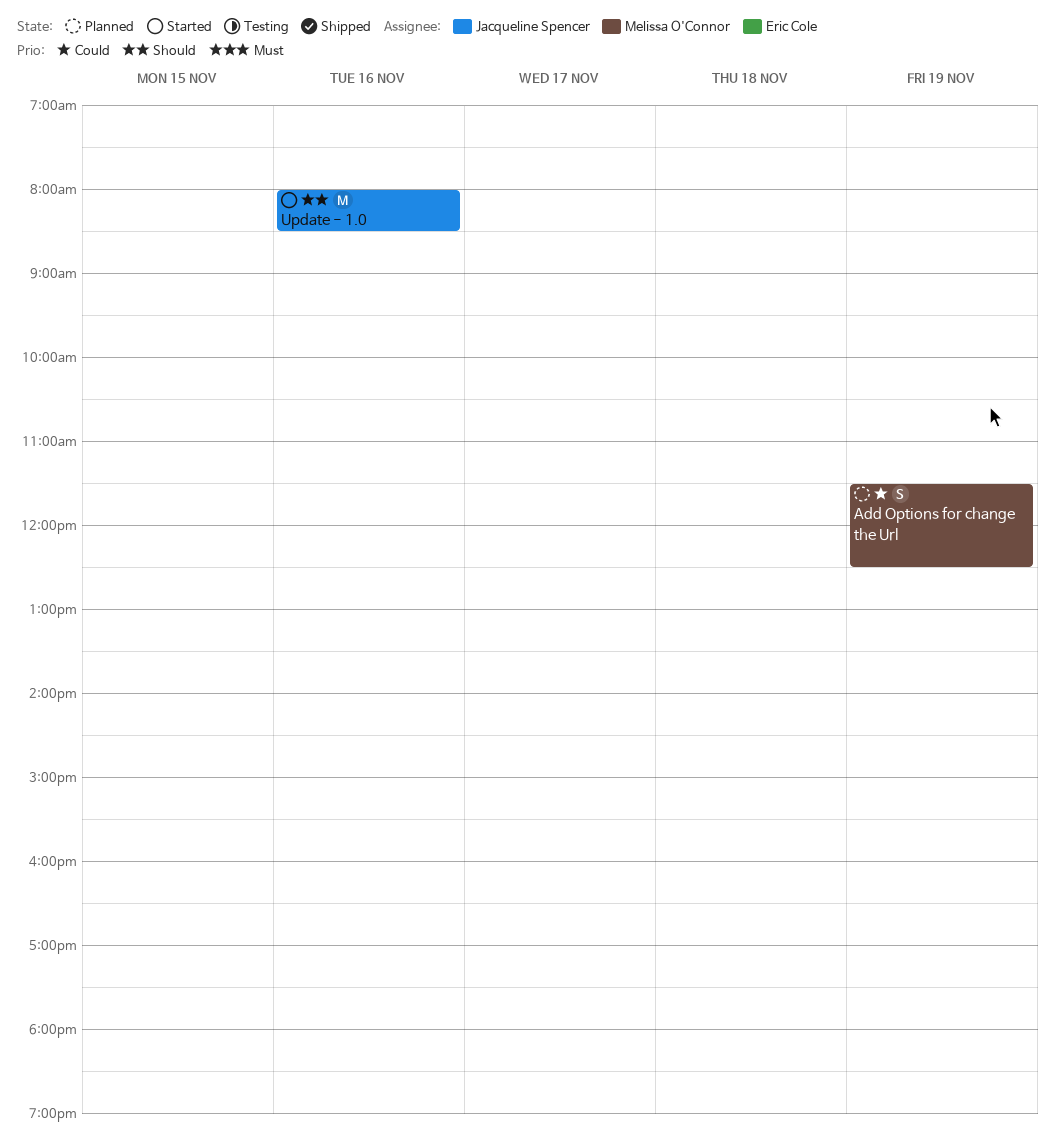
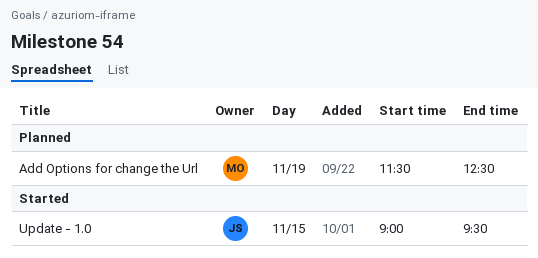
Update - 1.0, day: Nov 16 -> Nov 15
Update - 1.0, begins: 08:00 -> 09:00
Update - 1.0, ends: 08:30 -> 09:30

